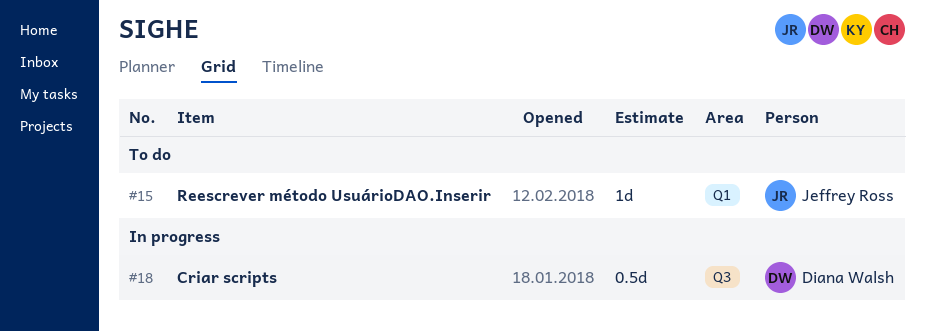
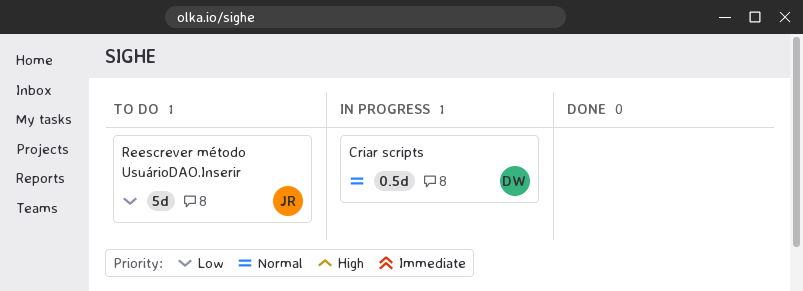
Reescrever método UsuárioDAO.Inserir, estimate: 1d -> 5d

